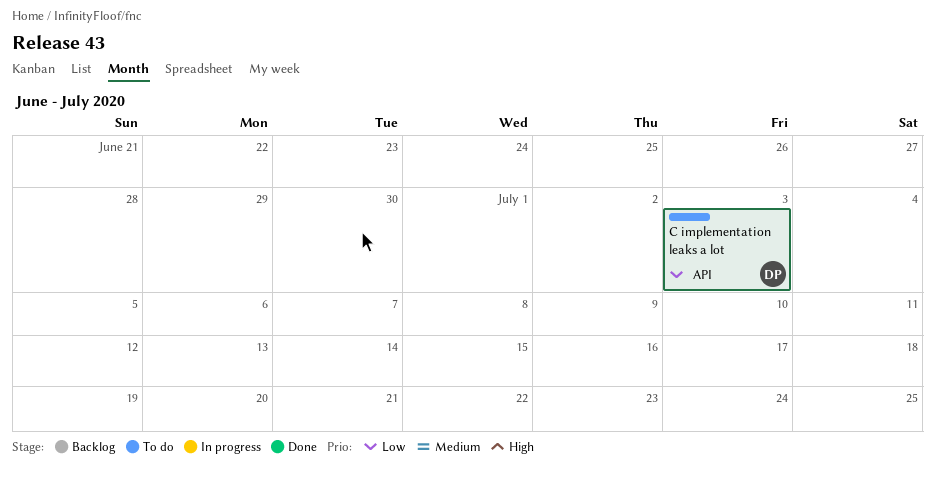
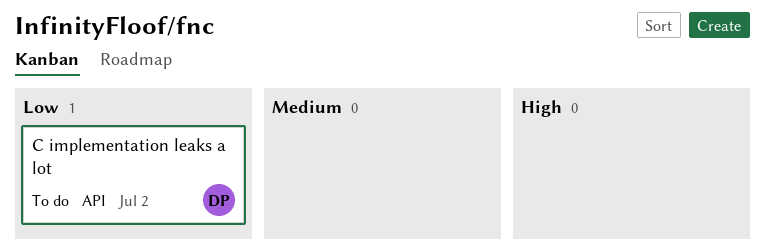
C implementation leaks a lot, due: Jul 3 -> Jul 2

